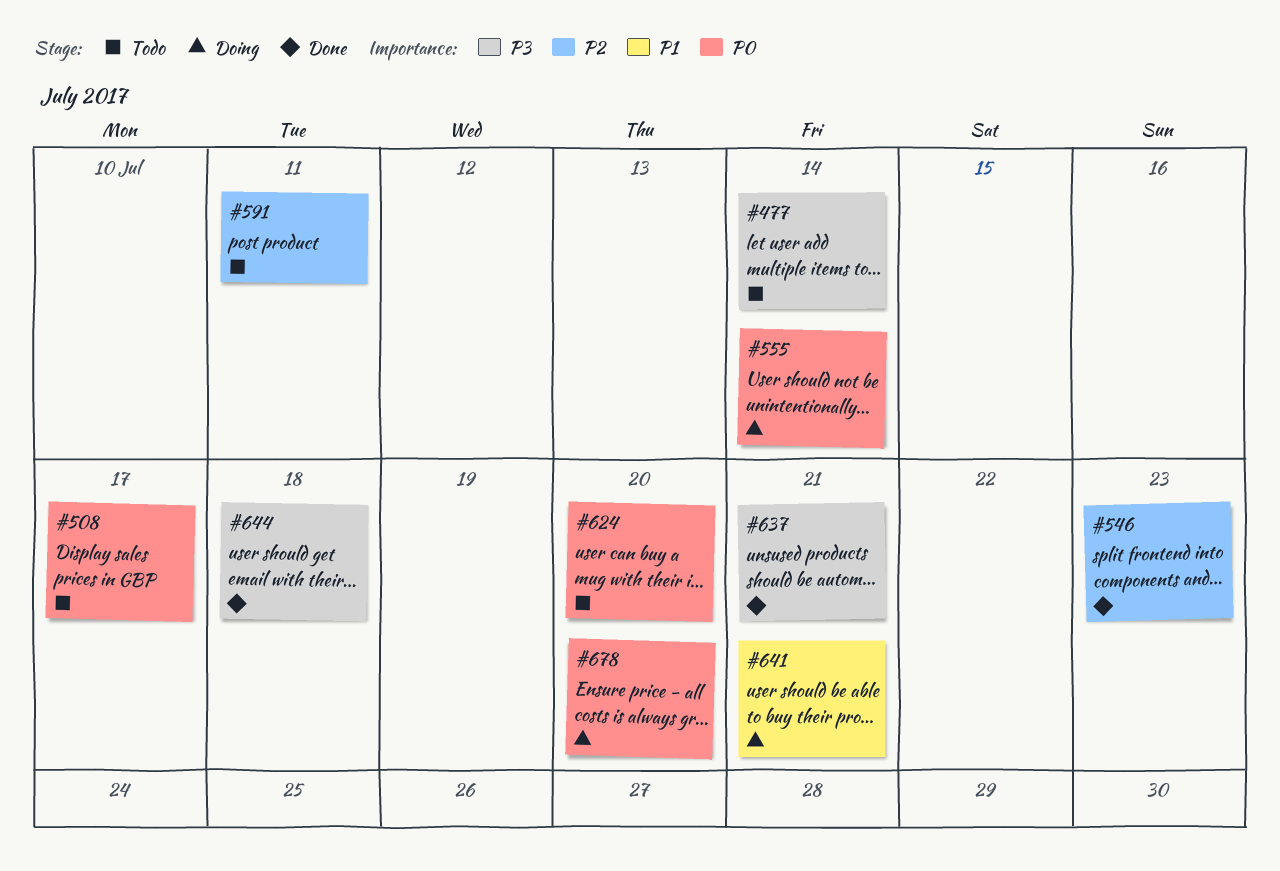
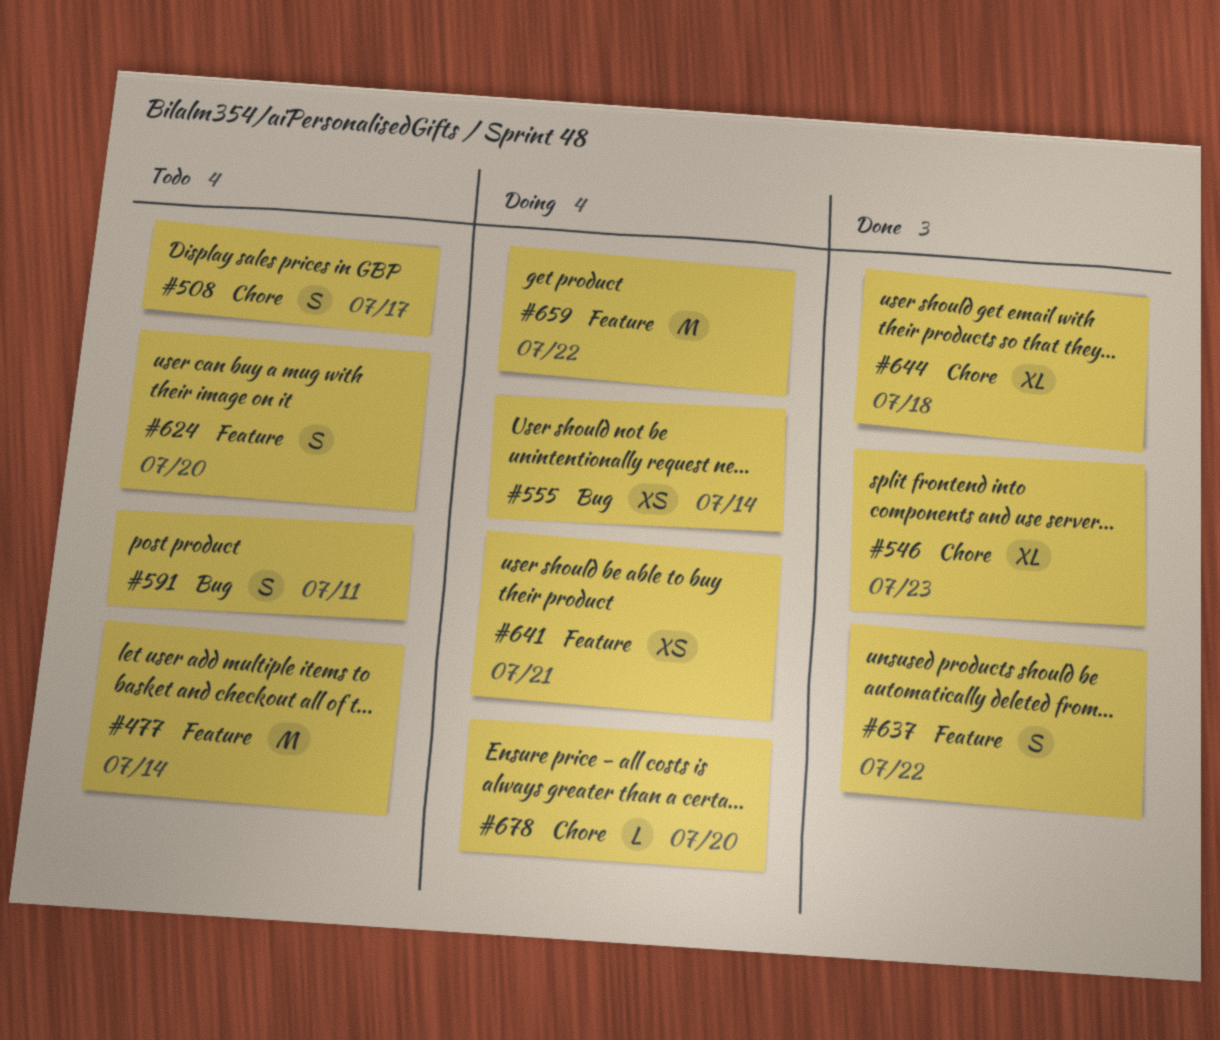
#637, due: Jul 21 -> Jul 22
#659: none -> present

